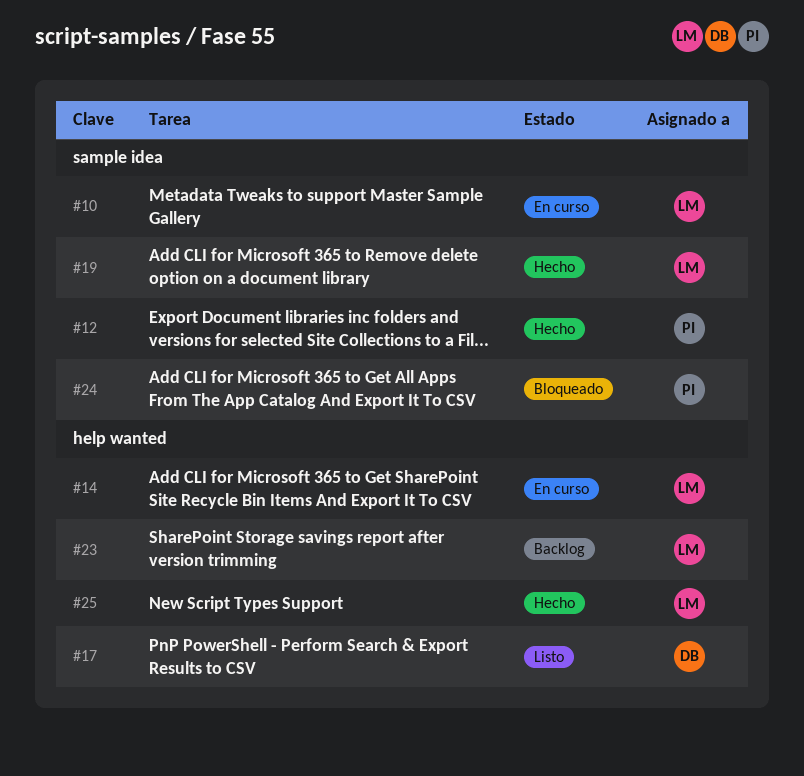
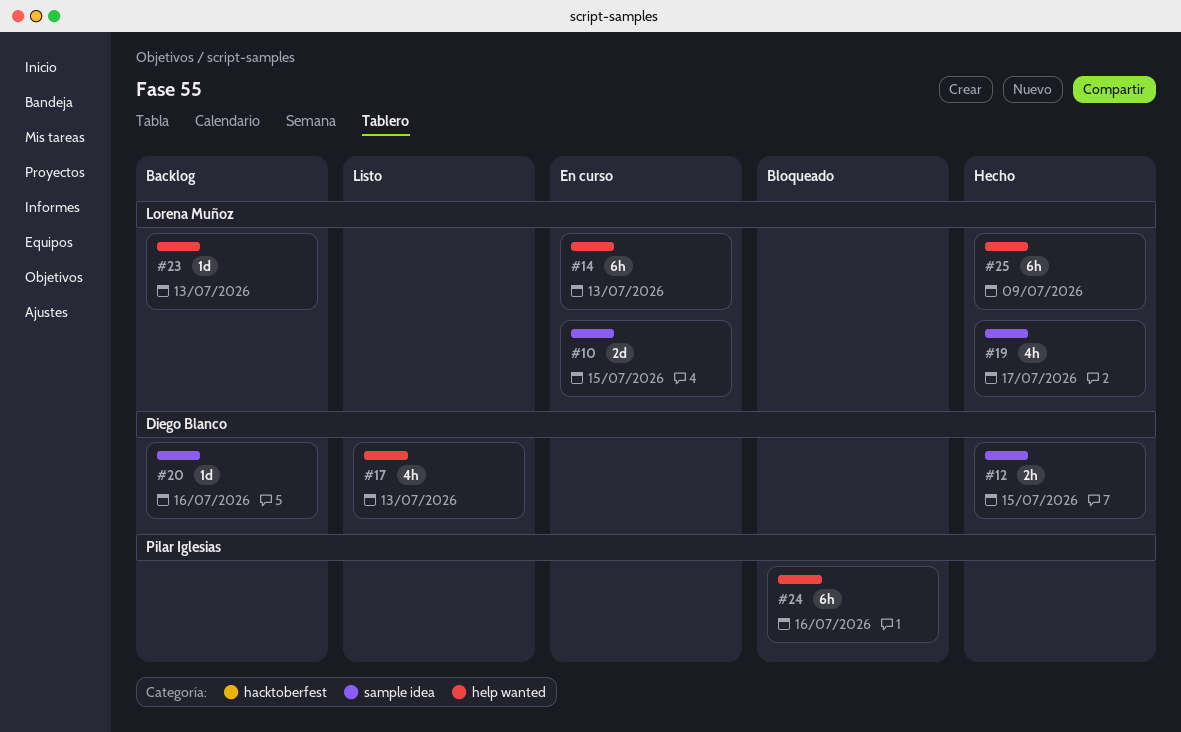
#12, owner: Pilar Iglesias -> Diego Blanco
#20: none -> present
#24, label: sample idea -> help wanted

